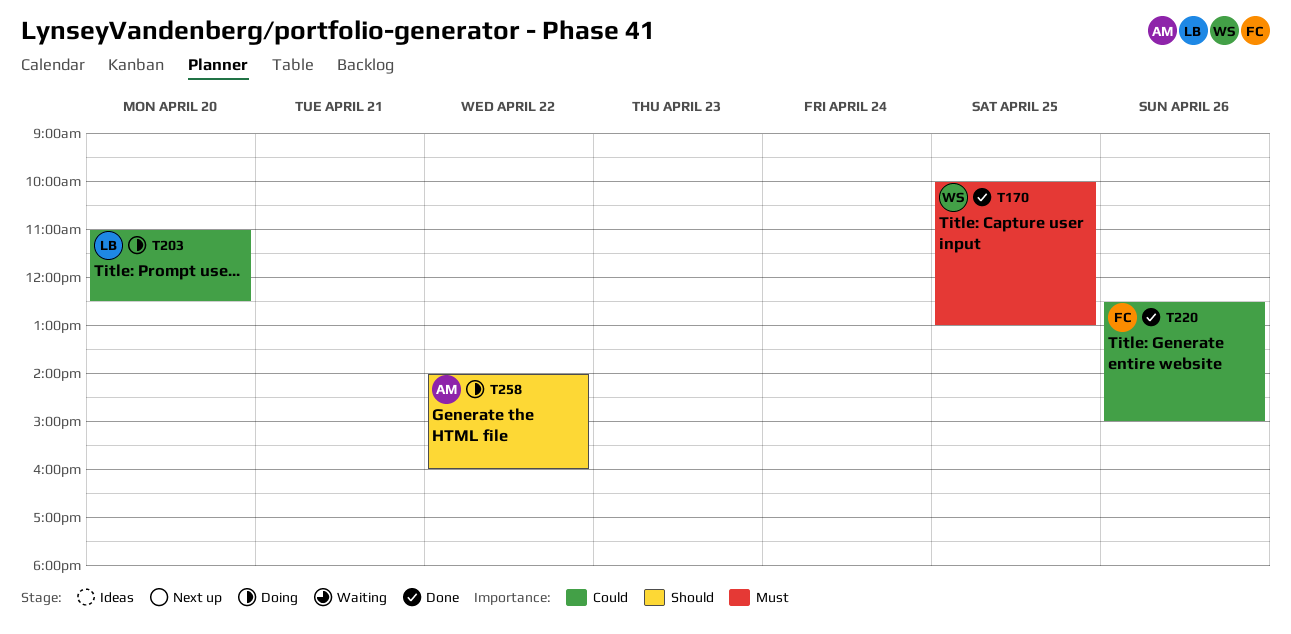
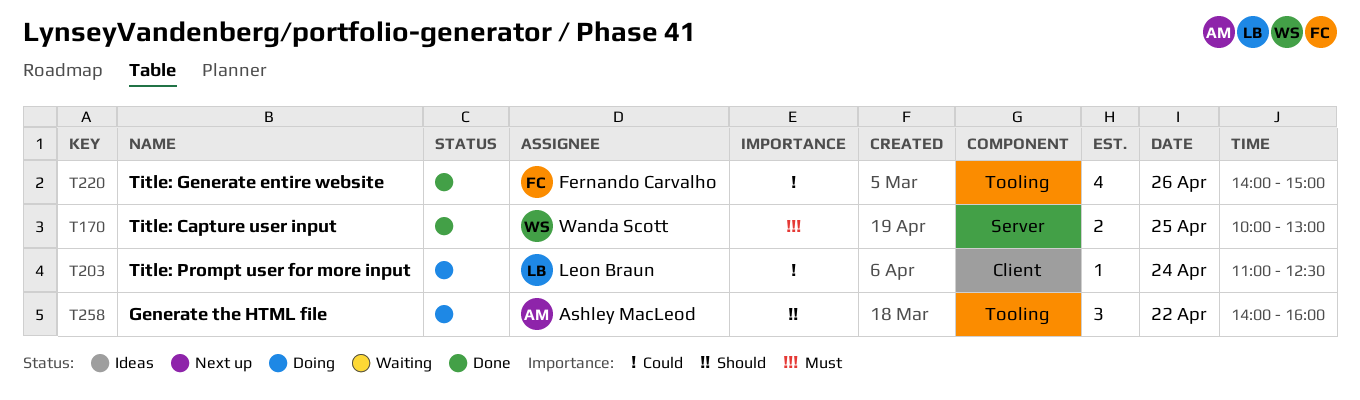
T203, day: Apr 20 -> Apr 24
T220, begins: 12:30 -> 14:00

